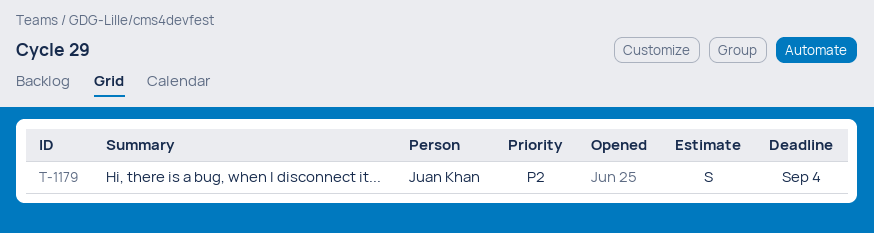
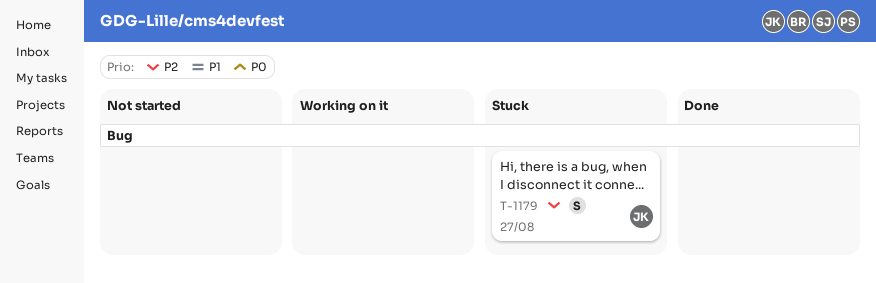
T-1179, due: Sep 4 -> Aug 27

